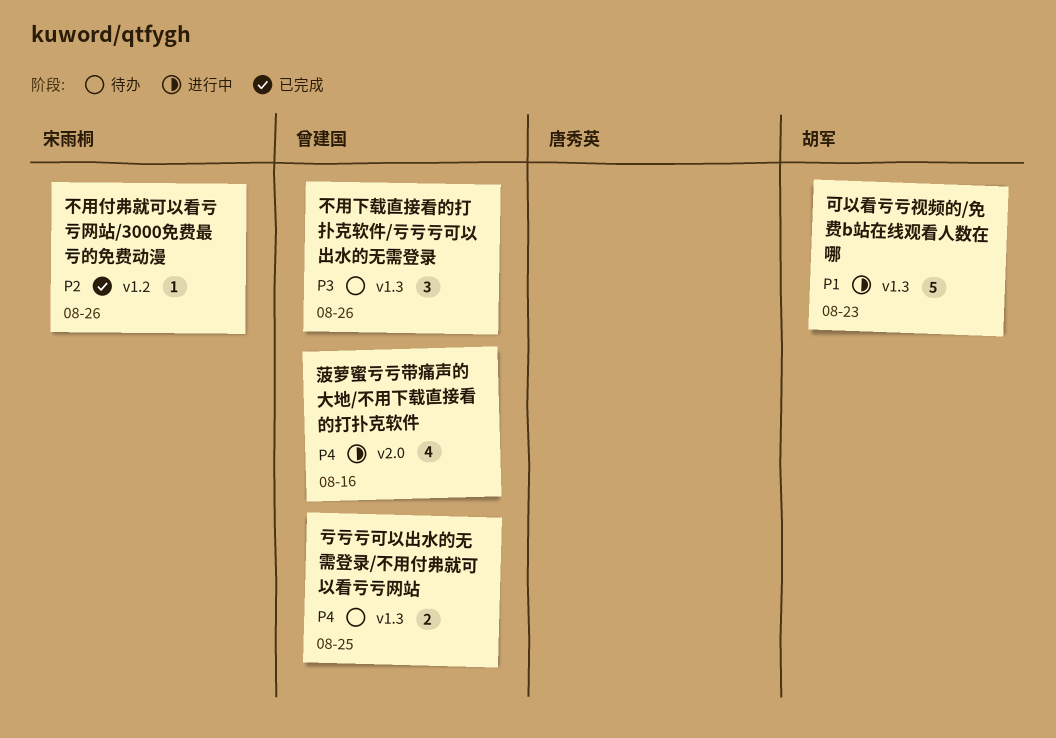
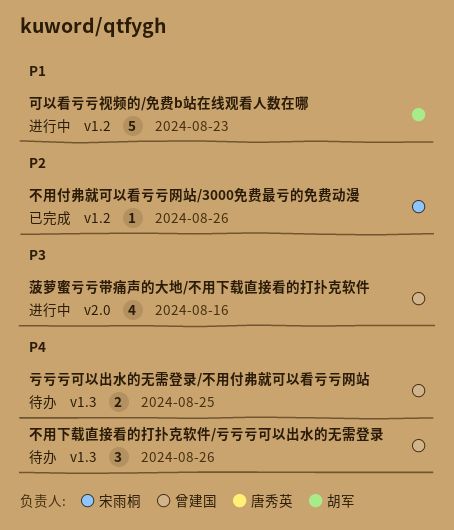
不用下载直接看的打扑克软件/亏亏亏可以出水的无需登录, priority: P3 -> P4
可以看亏亏视频的/免费b站在线观看人数在哪, label: v1.3 -> v1.2
菠萝蜜亏亏带痛声的大地/不用下载直接看的打扑克软件, priority: P4 -> P3

